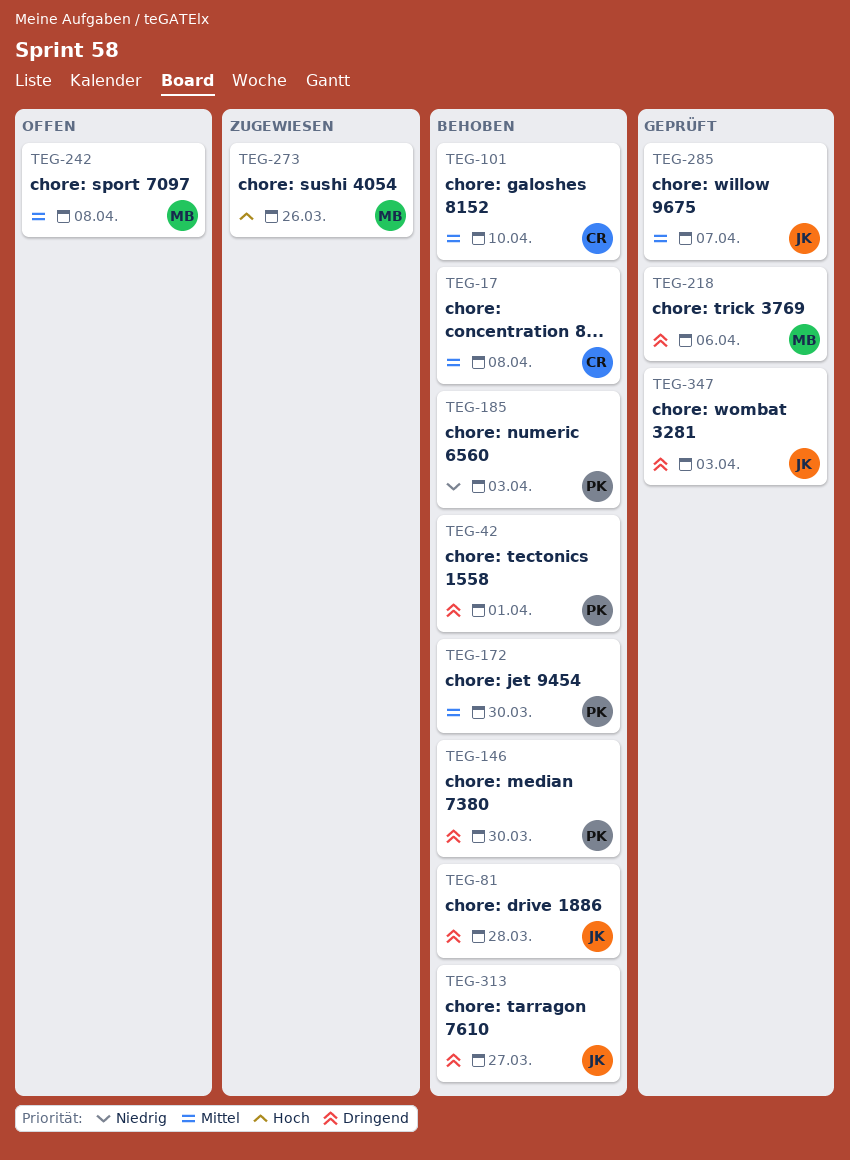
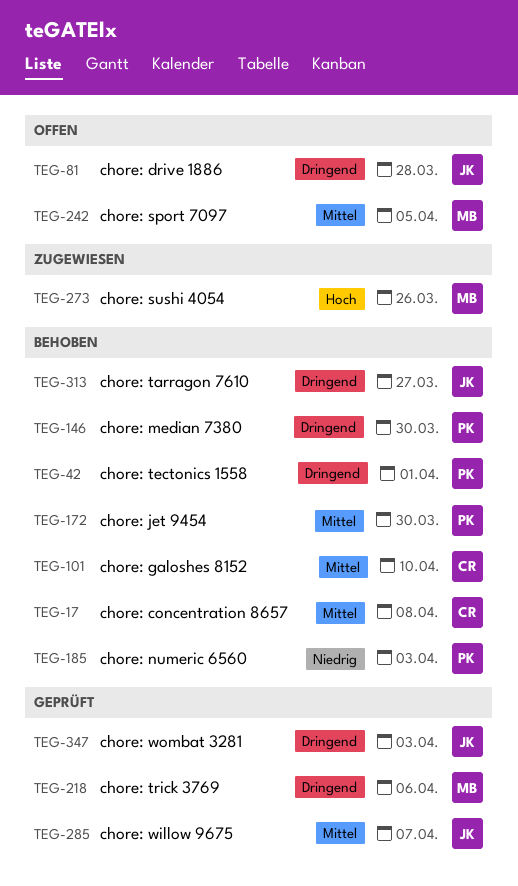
TEG-81, status: Behoben -> Offen
TEG-242, due: Apr 8 -> Apr 5

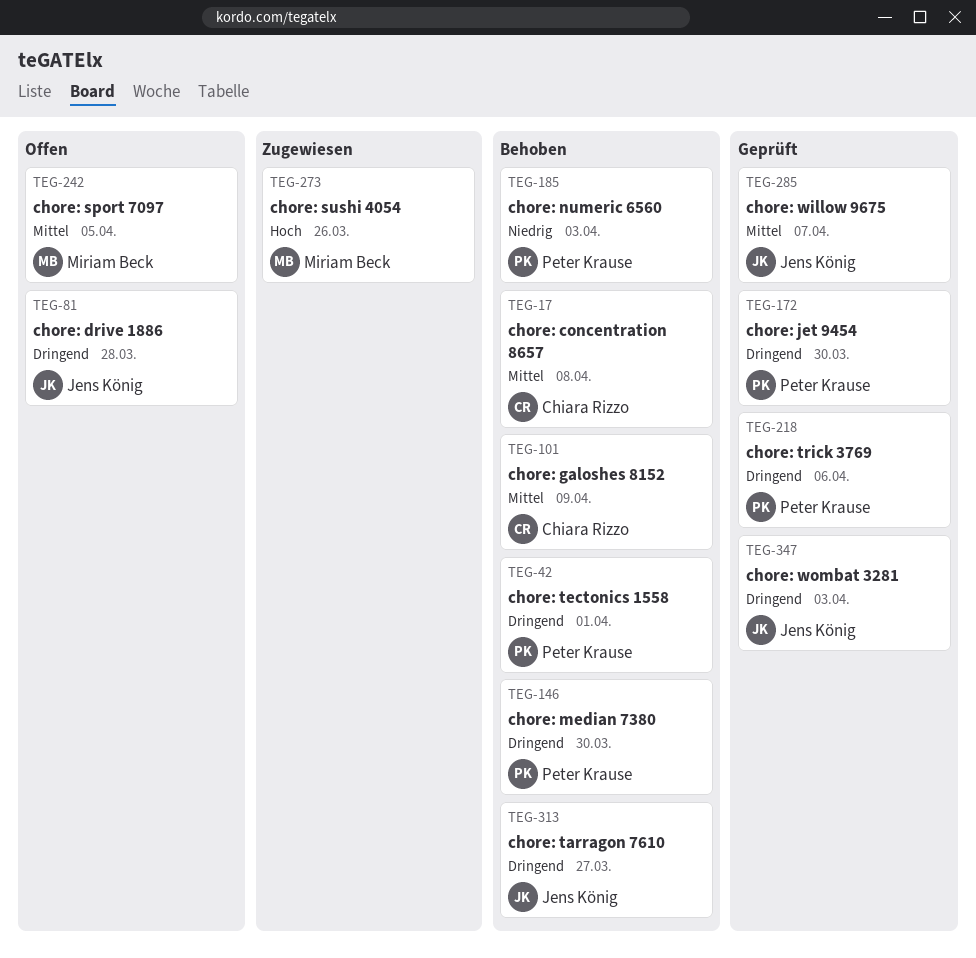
TEG-101, due: Apr 10 -> Apr 9
TEG-172, status: Behoben -> Geprüft
TEG-172, priority: Mittel -> Dringend
TEG-218, owner: Miriam Beck -> Peter Krause

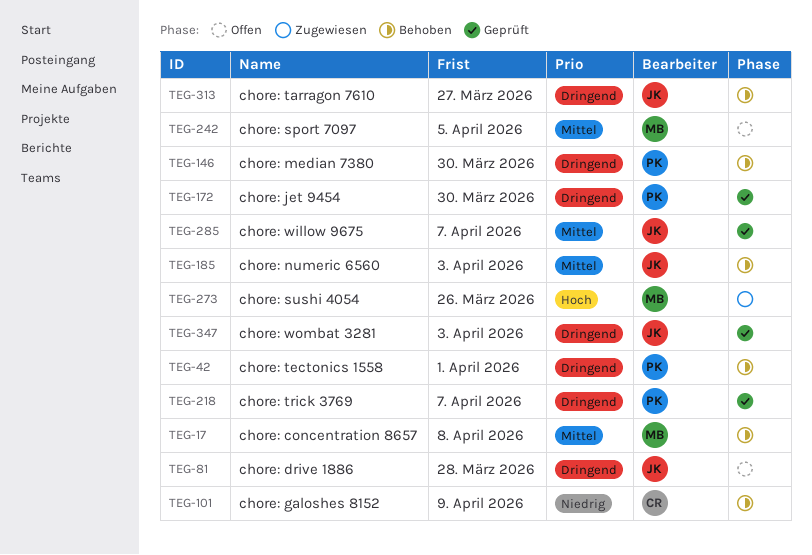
TEG-17, owner: Chiara Rizzo -> Miriam Beck
TEG-101, priority: Mittel -> Niedrig
TEG-185, owner: Peter Krause -> Jens König
TEG-185, priority: Niedrig -> Mittel
TEG-218, due: Apr 6 -> Apr 7

